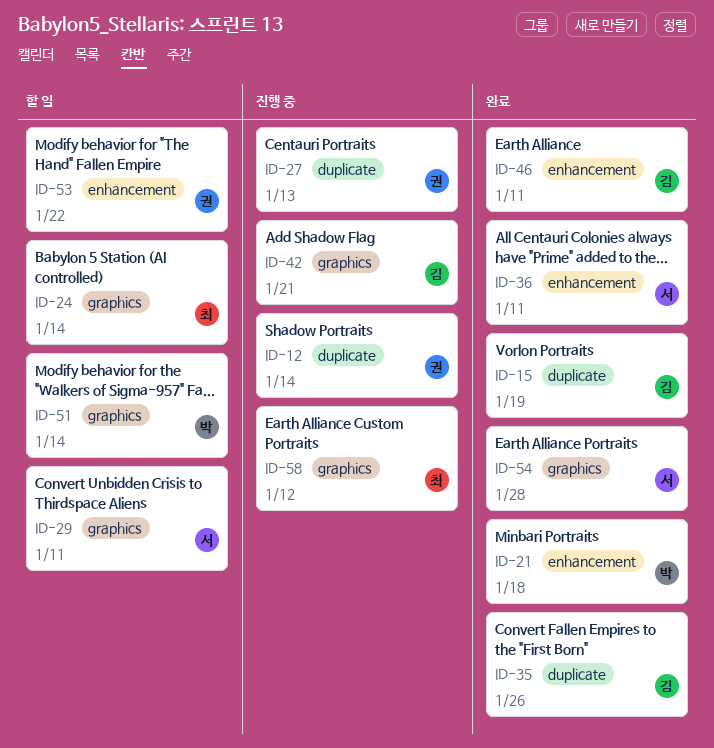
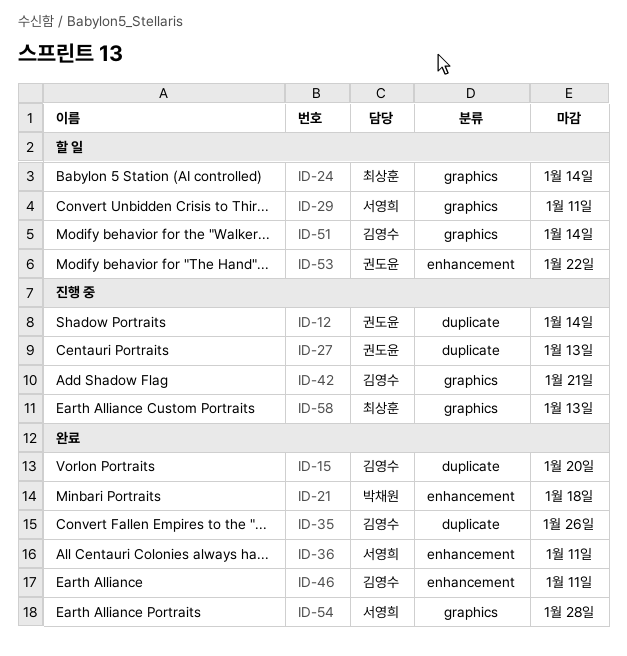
ID-15, due: Jan 19 -> Jan 20
ID-51, owner: 박채원 -> 김영수
ID-58, due: Jan 12 -> Jan 13

